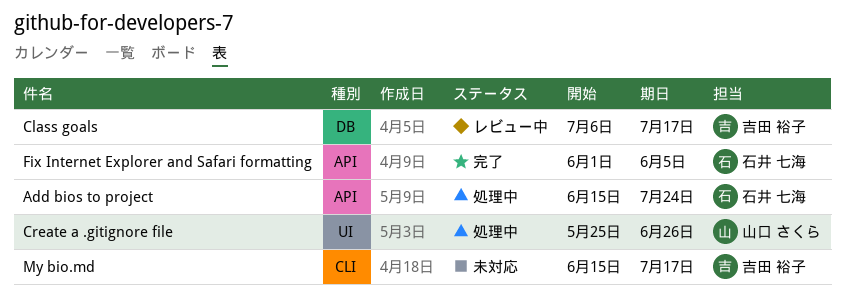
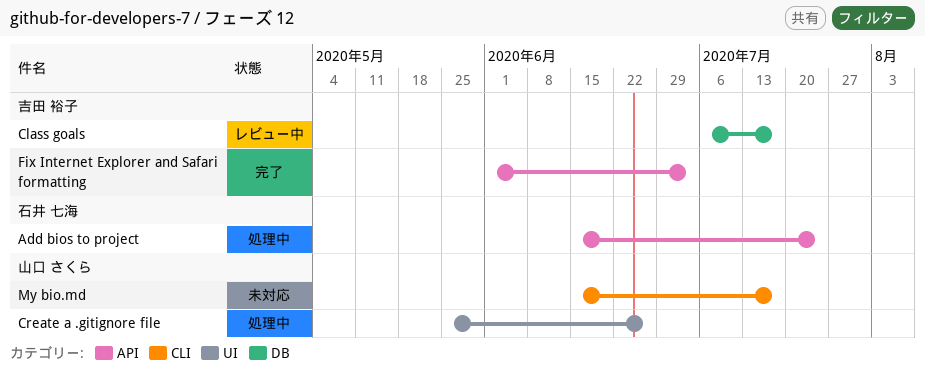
Fix Internet Explorer and Safari formatting, owner: 石井 七海 -> 吉田 裕子
Fix Internet Explorer and Safari formatting, due: Jun 5 -> Jul 3
My bio.md, owner: 吉田 裕子 -> 山口 さくら

